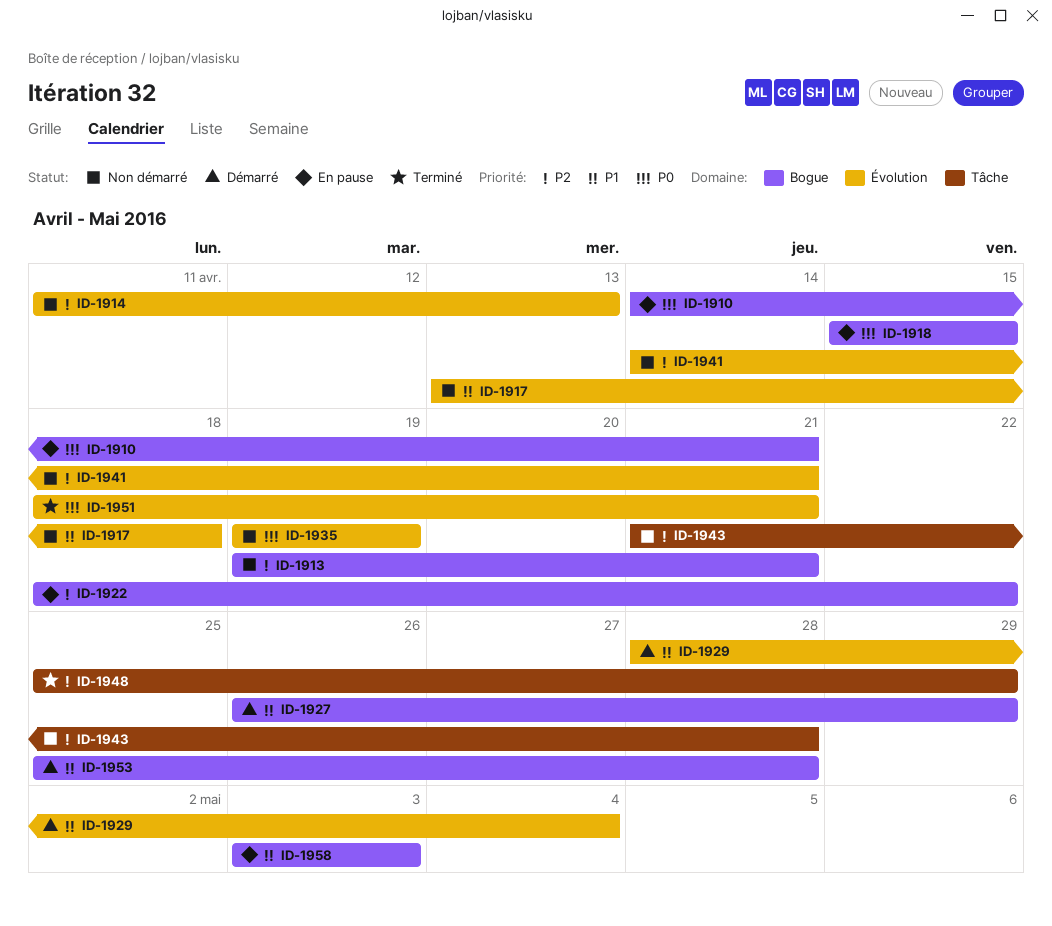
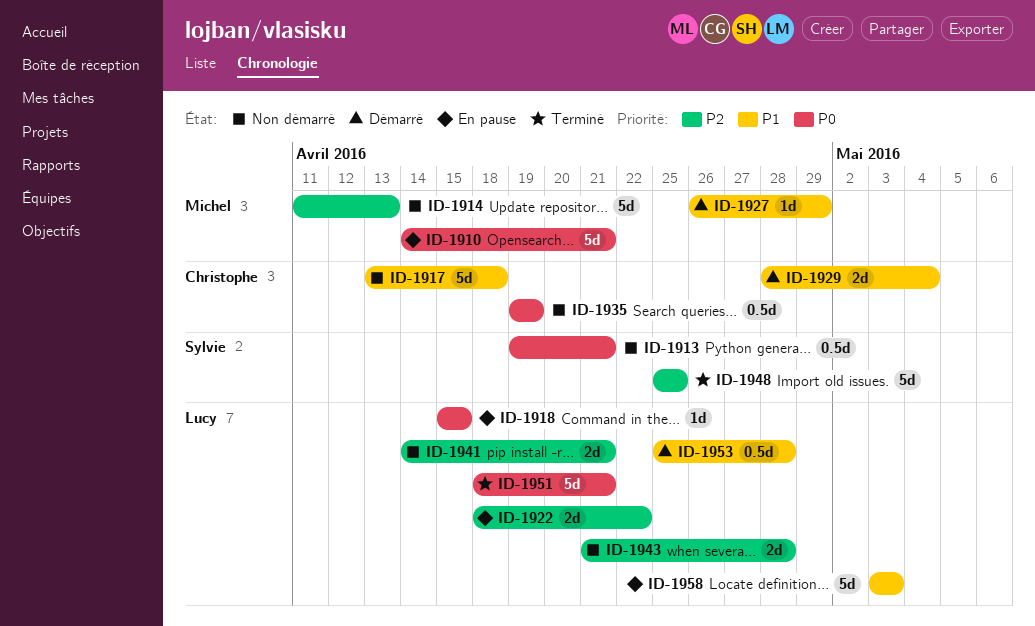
ID-1913, priority: P2 -> P0
ID-1948, due: Apr 29 -> Apr 25

